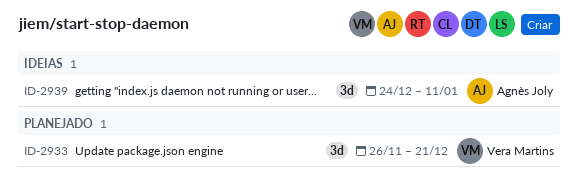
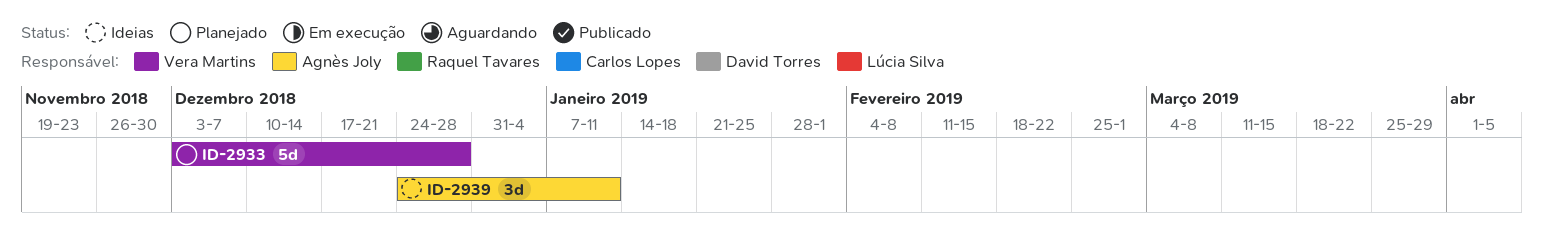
ID-2933, estimate: 3d -> 5d
ID-2933, start: Nov 26 -> Dec 3
ID-2933, due: Dec 21 -> Dec 28

